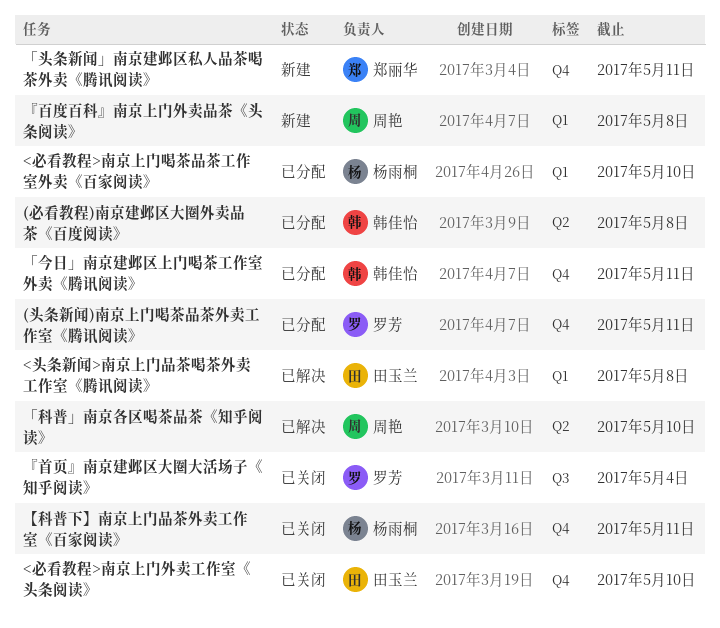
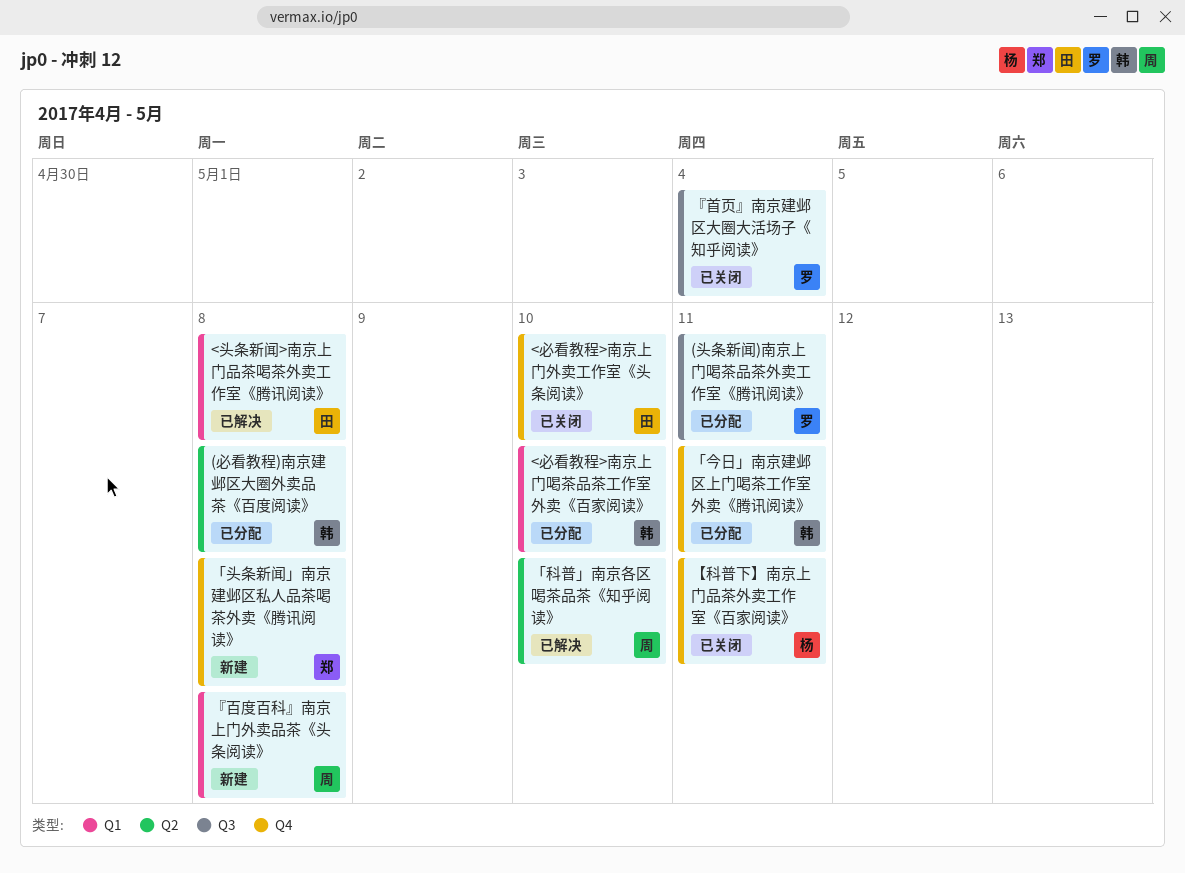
(头条新闻)南京上门喝茶品茶外卖工作室《腾讯阅读》, label: Q4 -> Q3
<必看教程>南京上门喝茶品茶工作室外卖《百家阅读》, owner: 杨雨桐 -> 韩佳怡
「头条新闻」南京建邺区私人品茶喝茶外卖《腾讯阅读》, due: May 11 -> May 8

